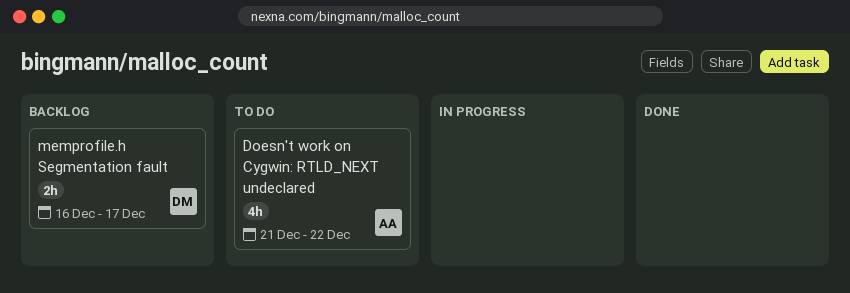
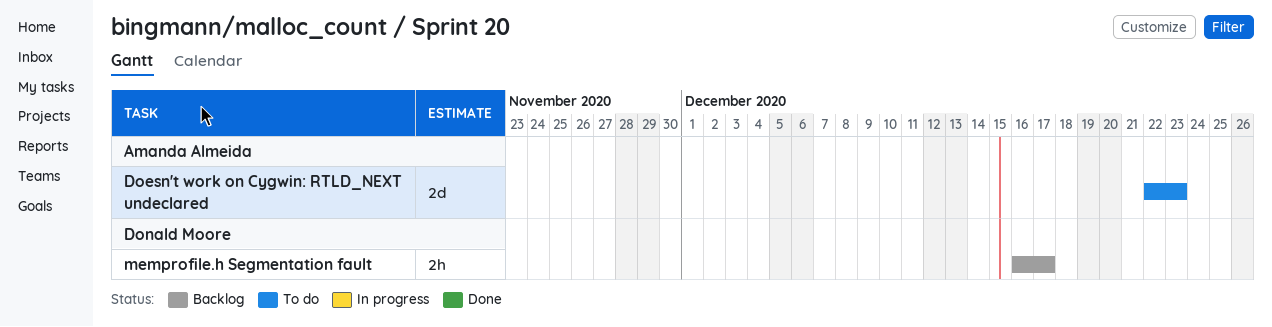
Doesn't work on Cygwin: RTLD_NEXT undeclared, estimate: 4h -> 2d
Doesn't work on Cygwin: RTLD_NEXT undeclared, start: Dec 21 -> Dec 22
Doesn't work on Cygwin: RTLD_NEXT undeclared, due: Dec 22 -> Dec 23

